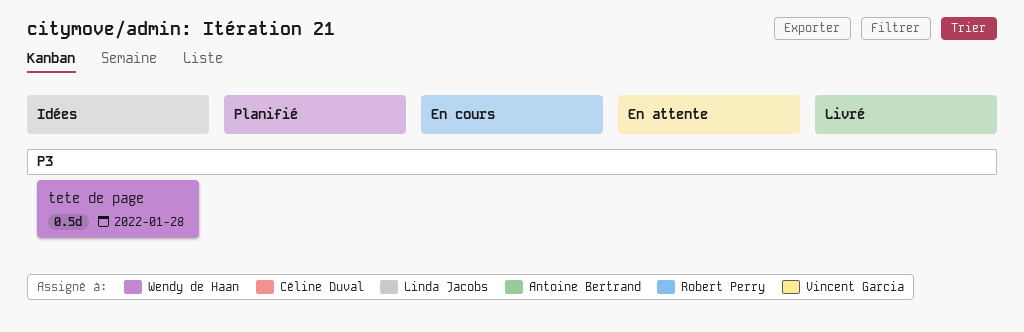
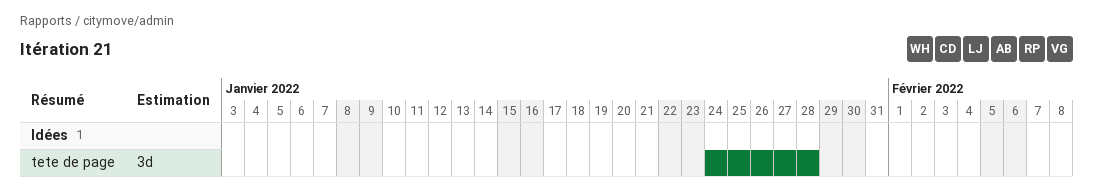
tete de page, estimate: 0.5d -> 3d

